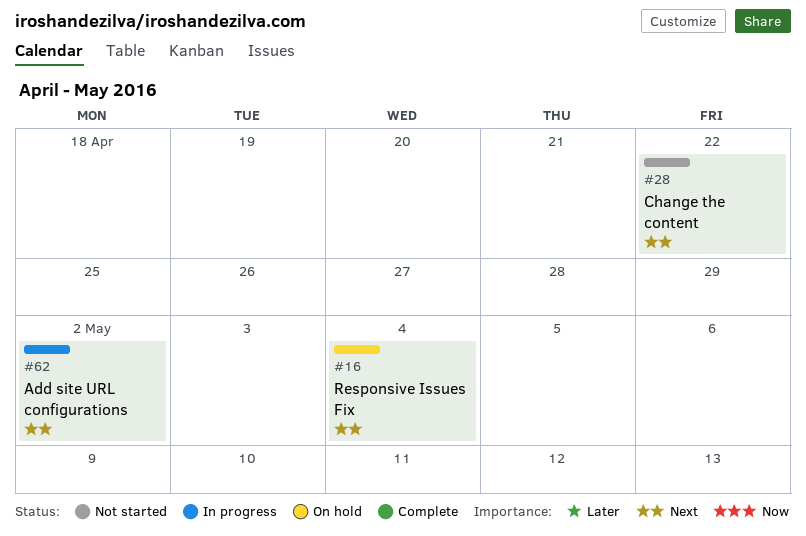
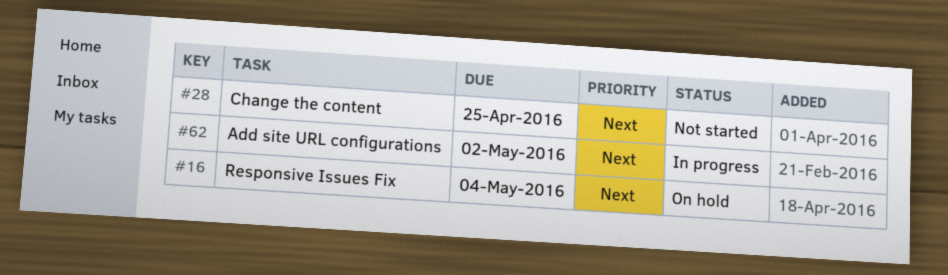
#28, due: Apr 22 -> Apr 25

